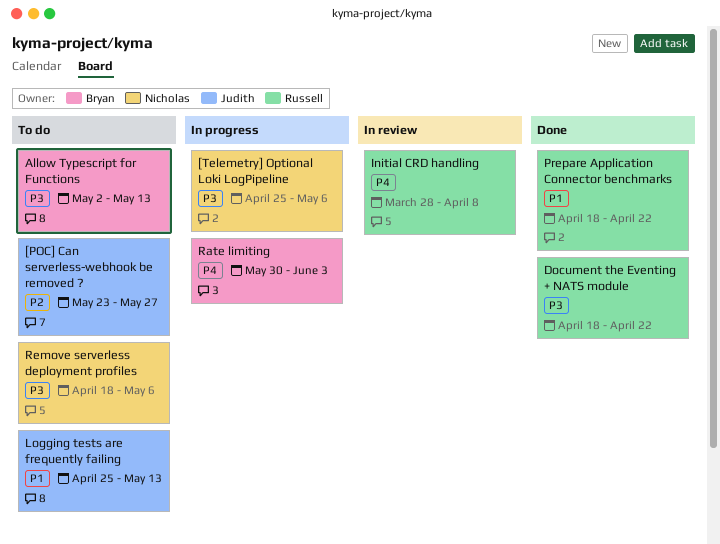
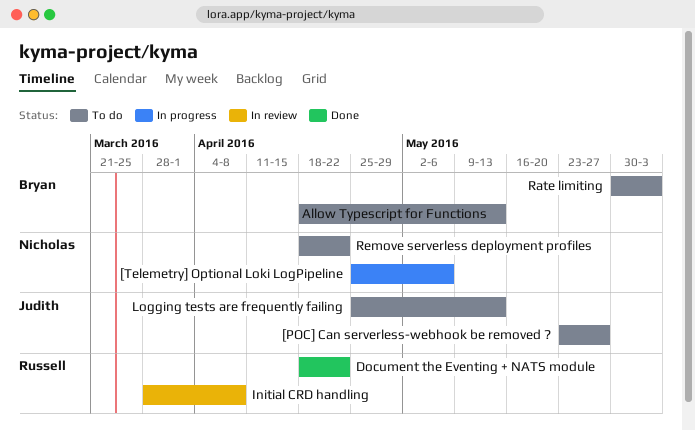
Allow Typescript for Functions, start: May 2 -> Apr 18
Prepare Application Connector benchmarks: present -> none
Rate limiting, status: In progress -> To do
Remove serverless deployment profiles, due: May 6 -> Apr 22

